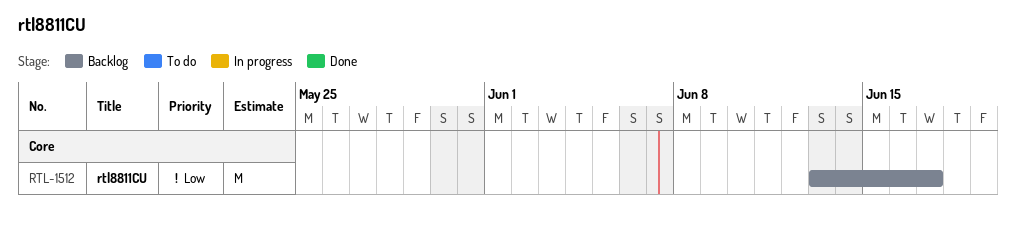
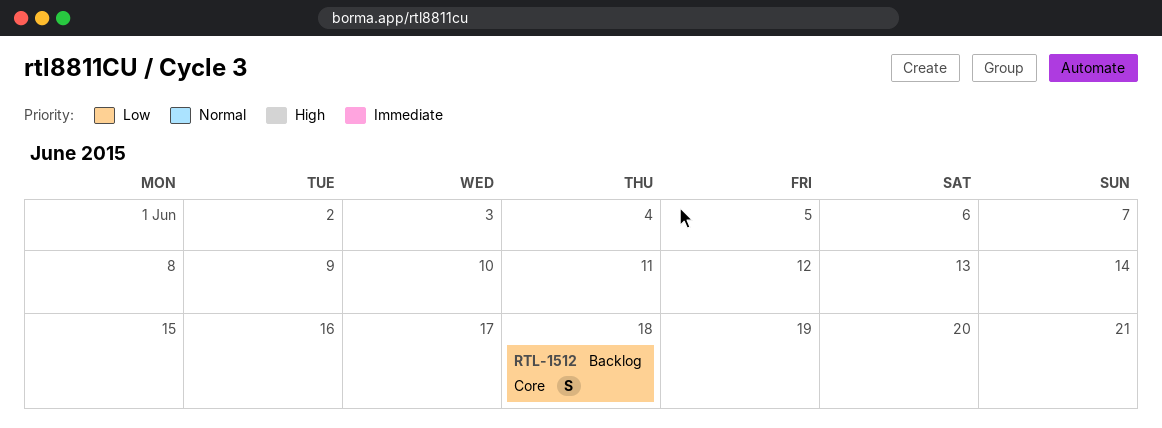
RTL-1512, estimate: M -> S
RTL-1512, due: Jun 17 -> Jun 18

